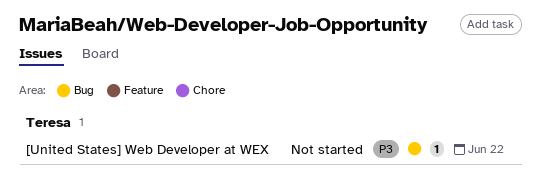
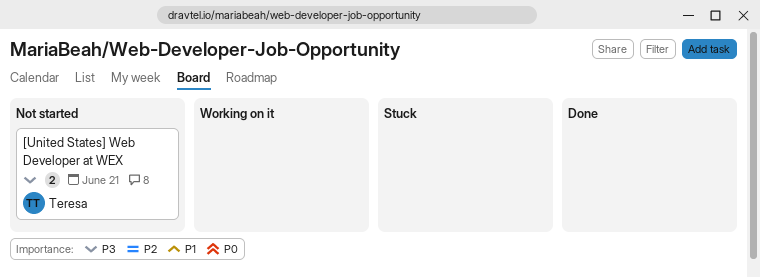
[United States] Web Developer at WEX, estimate: 1 -> 2
[United States] Web Developer at WEX, due: Jun 22 -> Jun 21

